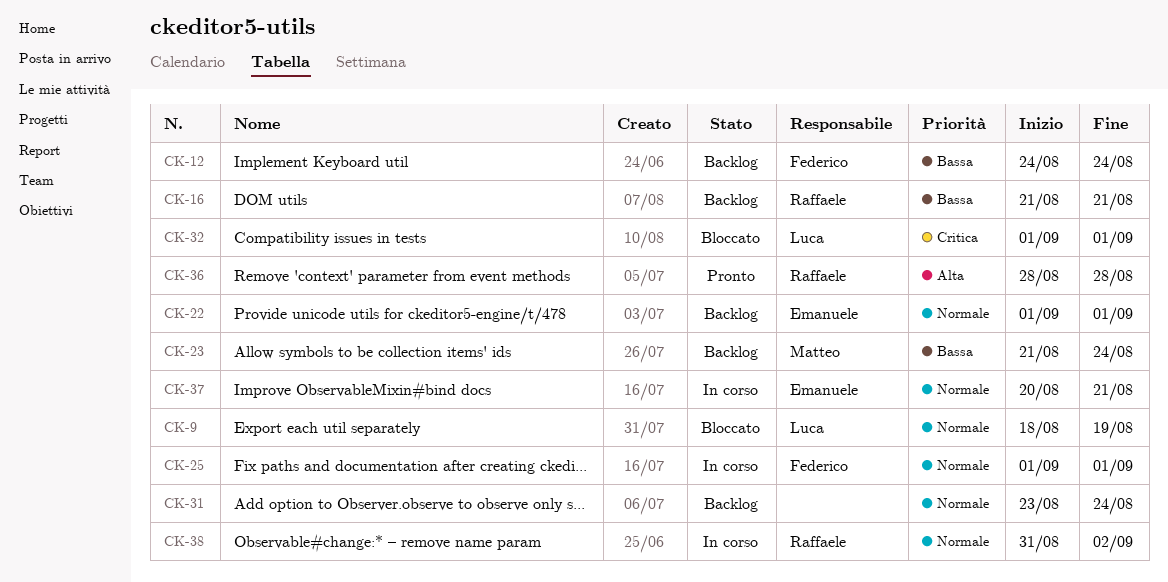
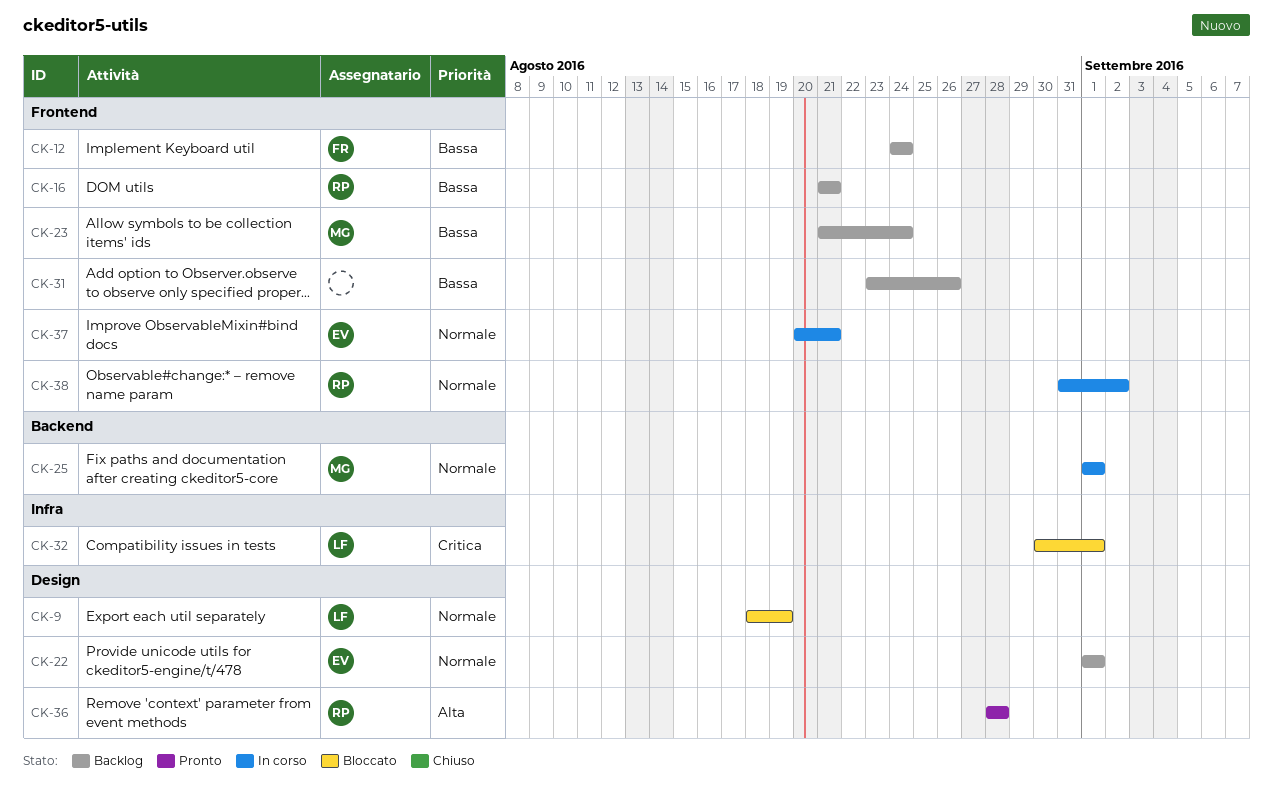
CK-25, owner: Federico -> Matteo
CK-31, priority: Normale -> Bassa
CK-31, due: Aug 24 -> Aug 26
CK-32, start: Sep 1 -> Aug 30

